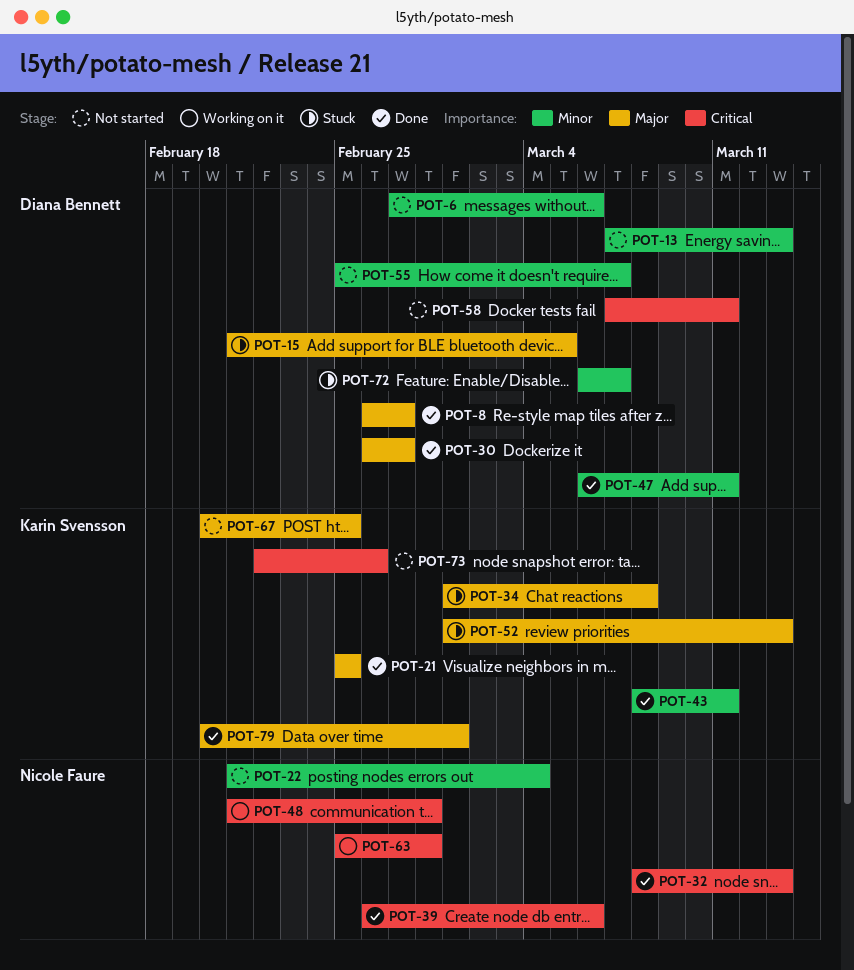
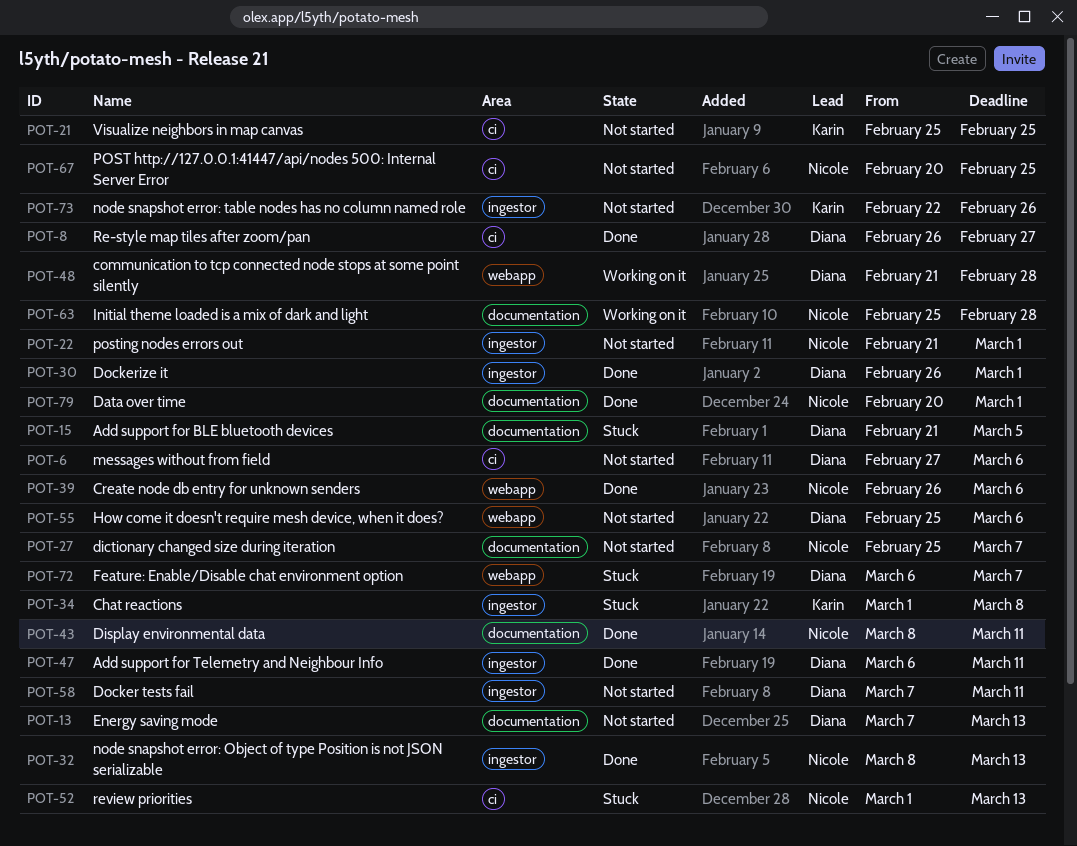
POT-21, status: Done -> Not started
POT-22, due: Mar 4 -> Mar 1
POT-27: none -> present
POT-30, due: Feb 27 -> Mar 1
POT-43, owner: Karin Svensson -> Nicole Faure
POT-48, owner: Nicole Faure -> Diana Bennett
POT-52, owner: Karin Svensson -> Nicole Faure
POT-55, due: Mar 7 -> Mar 6
POT-67, owner: Karin Svensson -> Nicole Faure
POT-79, owner: Karin Svensson -> Nicole Faure

